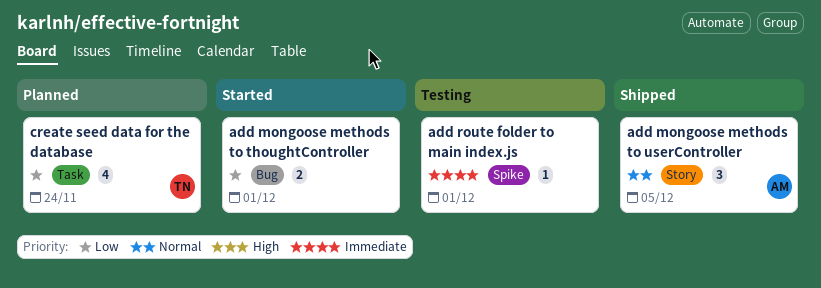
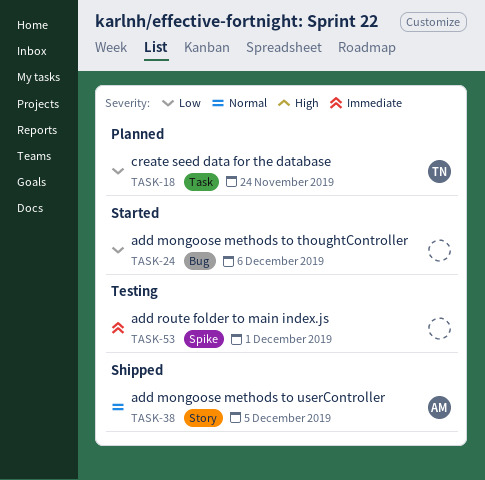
add mongoose methods to thoughtController, due: Dec 1 -> Dec 6

